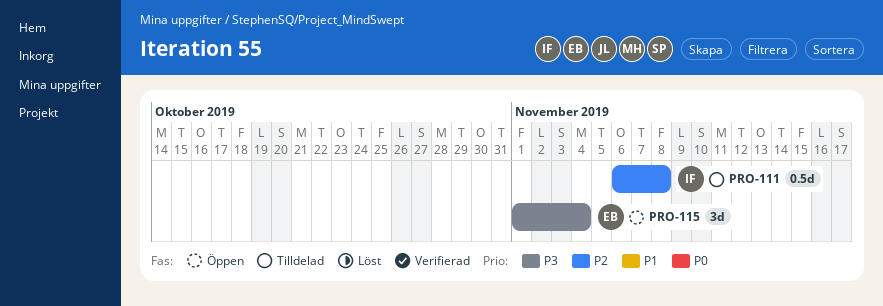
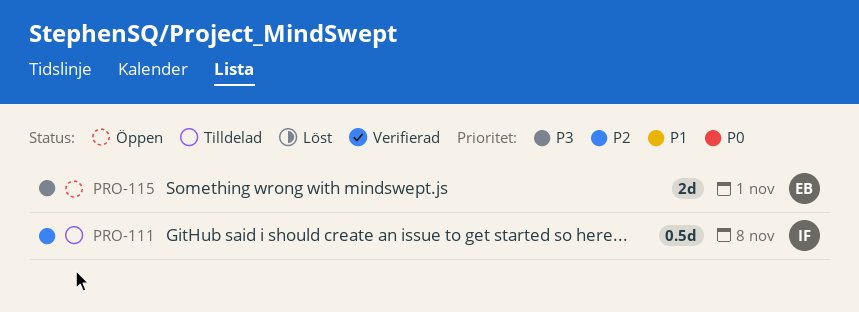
PRO-115, estimate: 3d -> 2d
PRO-115, due: Nov 4 -> Nov 1

